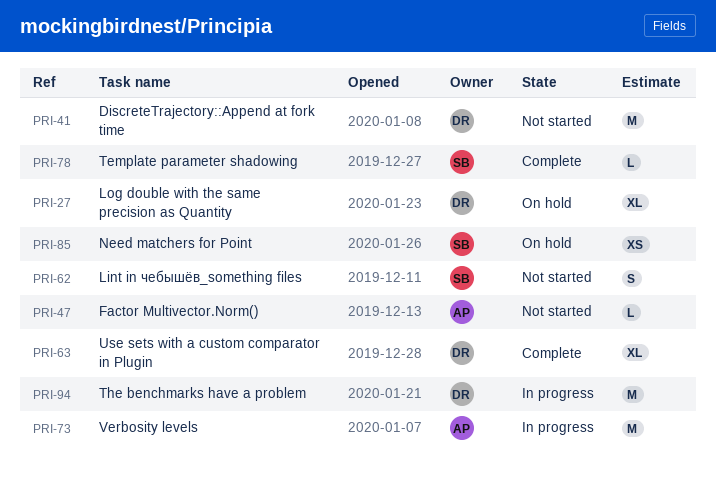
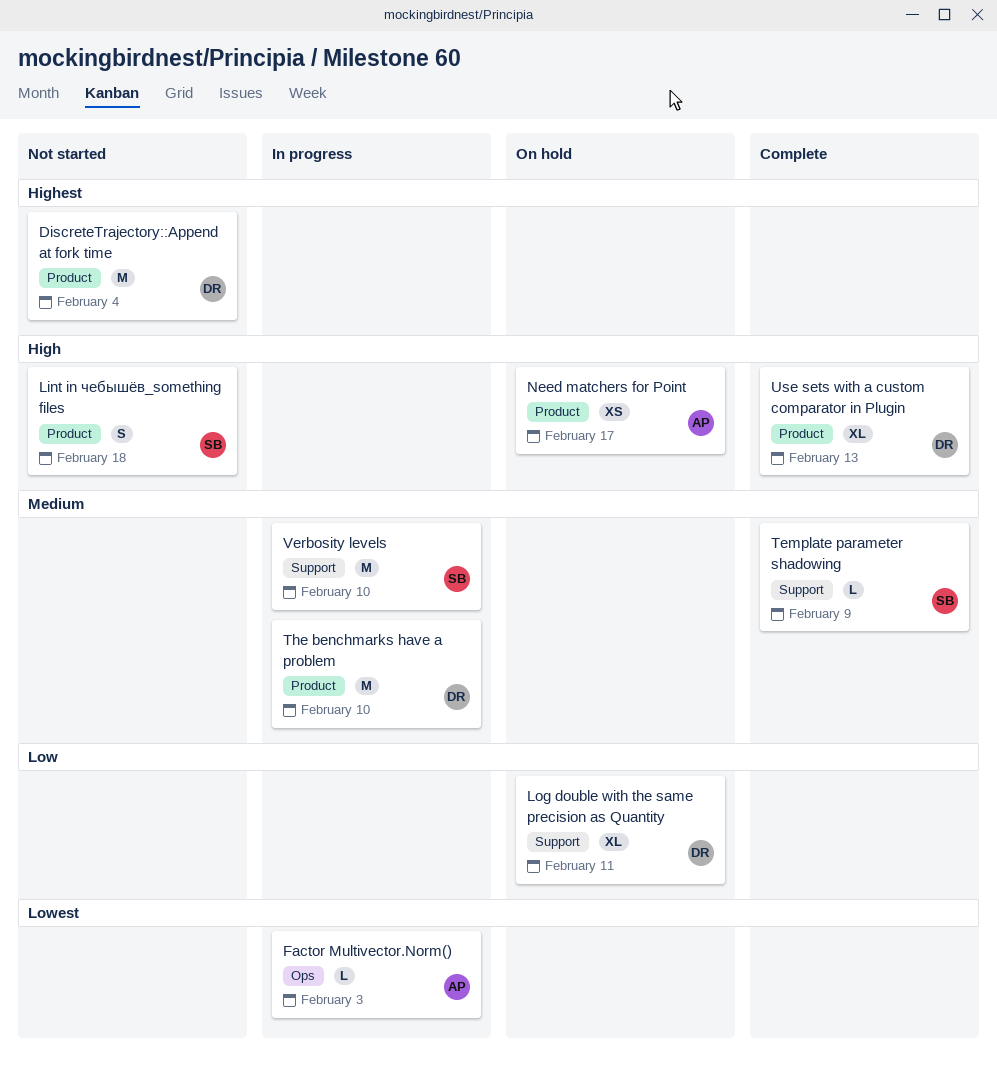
Factor Multivector.Norm(), status: Not started -> In progress
Need matchers for Point, owner: SB -> AP
Verbosity levels, owner: AP -> SB

